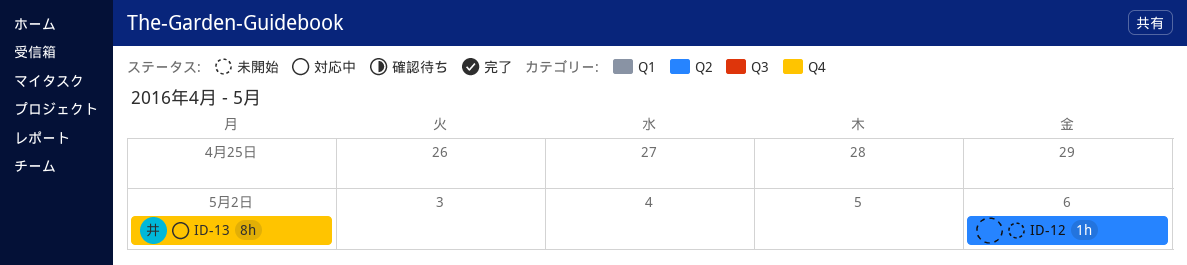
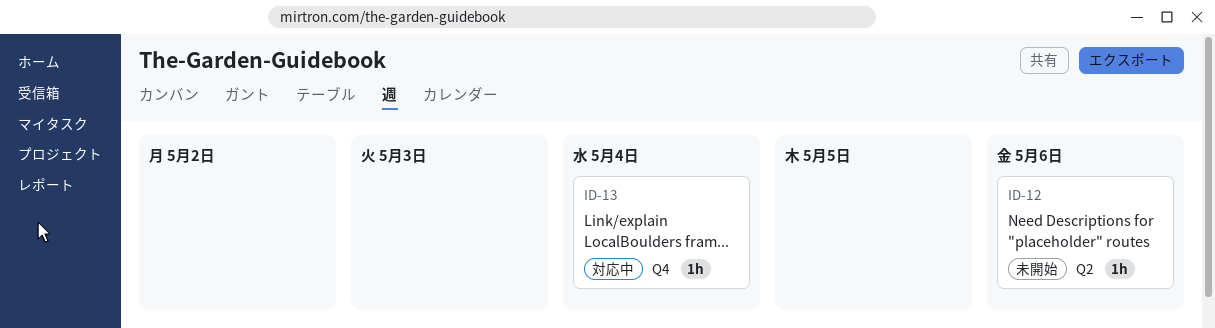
ID-13, estimate: 8h -> 1h
ID-13, due: May 2 -> May 4

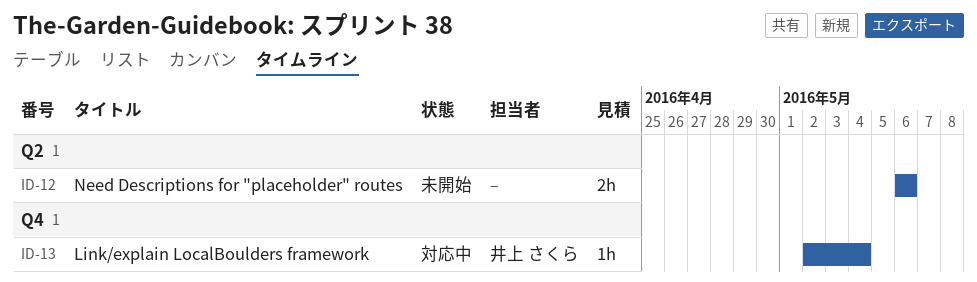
ID-12, estimate: 1h -> 2h

